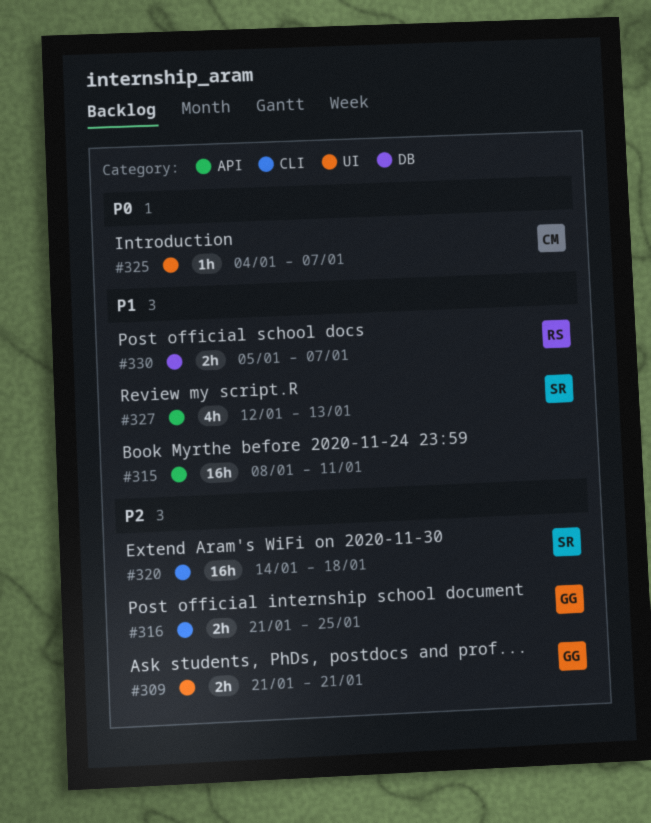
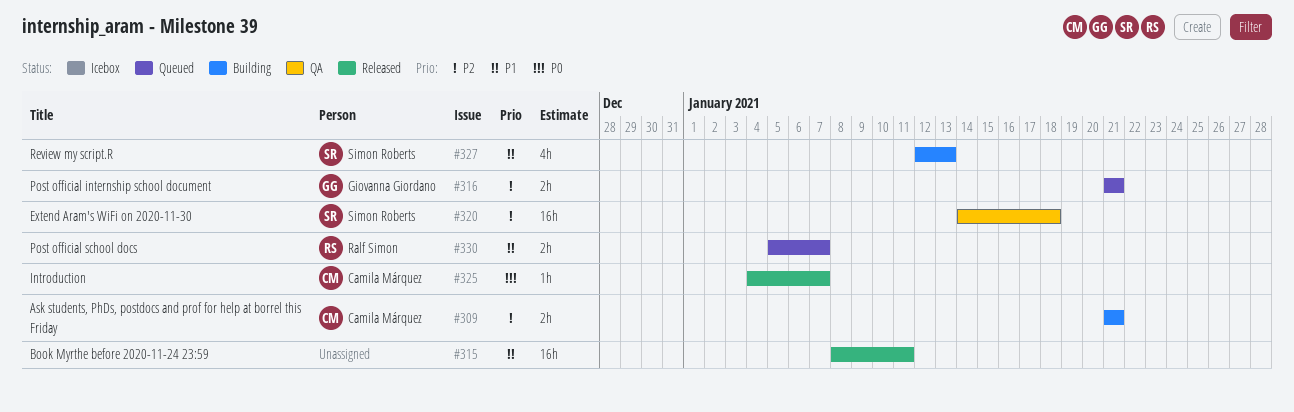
#309, owner: Giovanna Giordano -> Camila Márquez
#316, due: Jan 25 -> Jan 21

